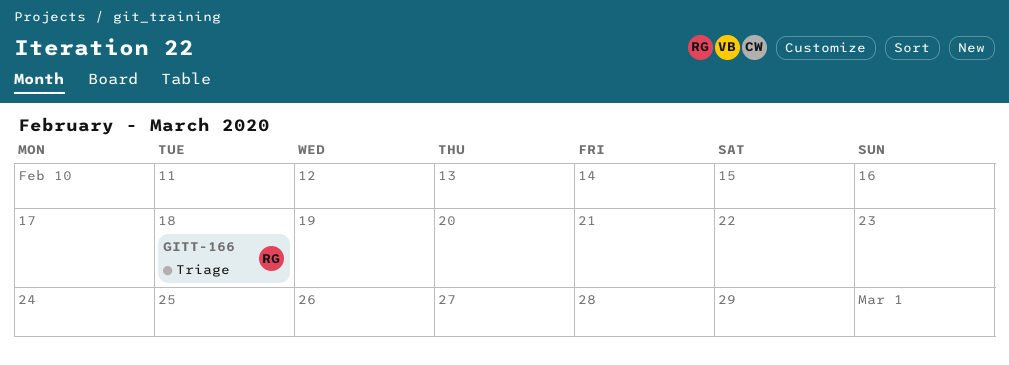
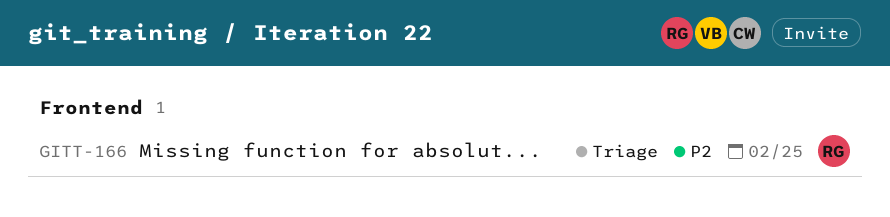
GITT-166, due: Feb 18 -> Feb 25

